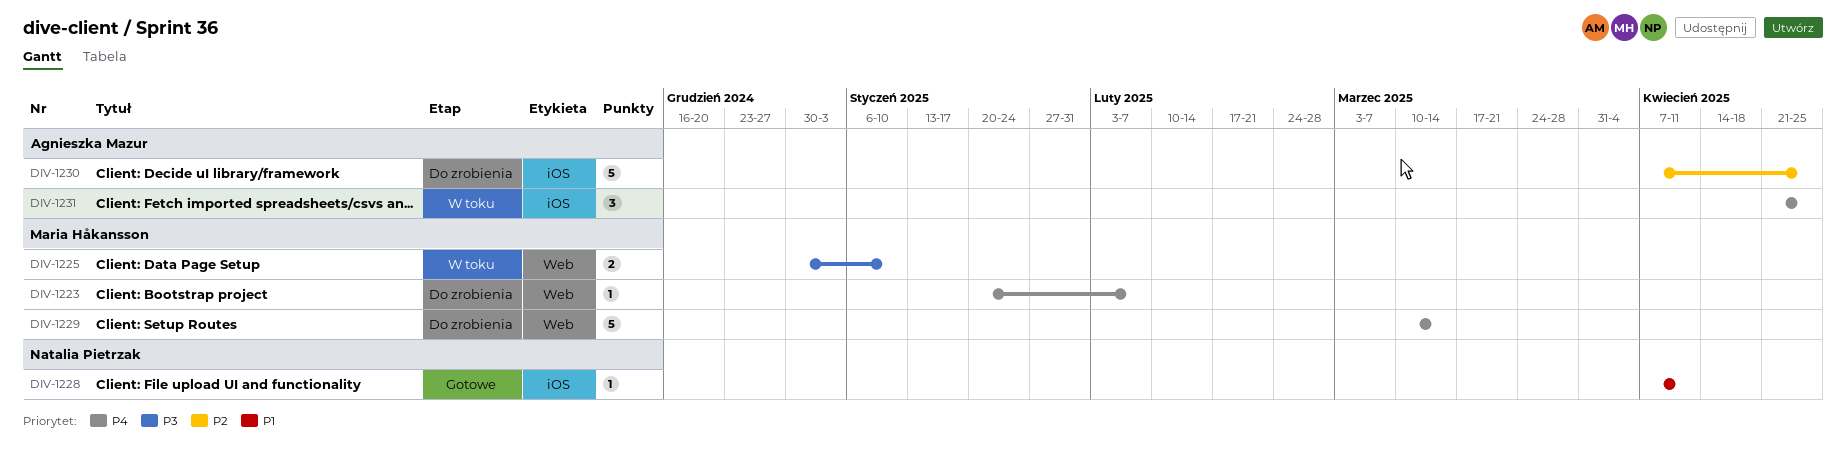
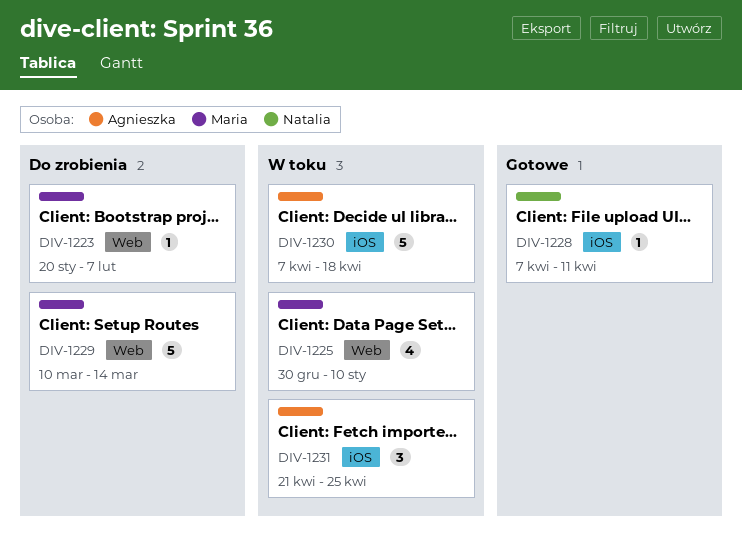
DIV-1225, estimate: 2 -> 4
DIV-1230, status: Do zrobienia -> W toku
DIV-1230, due: Apr 25 -> Apr 18

